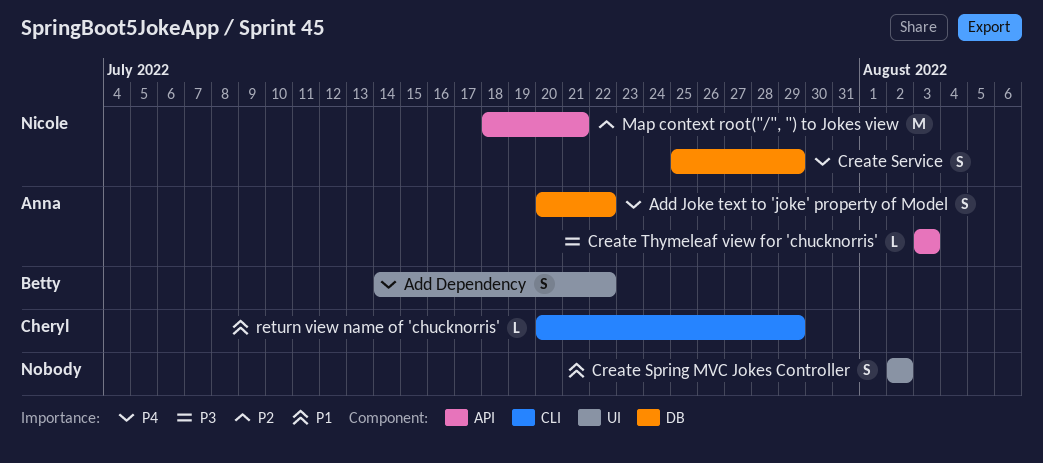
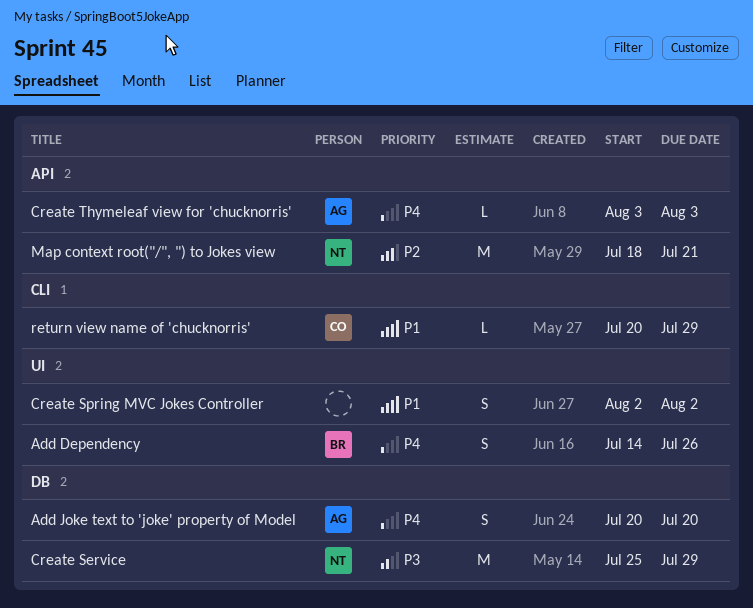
Add Dependency, due: Jul 22 -> Jul 26
Add Joke text to 'joke' property of Model, due: Jul 22 -> Jul 20
Create Service, priority: P4 -> P3
Create Service, estimate: S -> M
Create Thymeleaf view for 'chucknorris', priority: P3 -> P4

